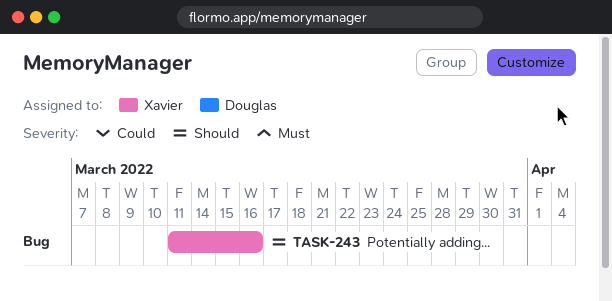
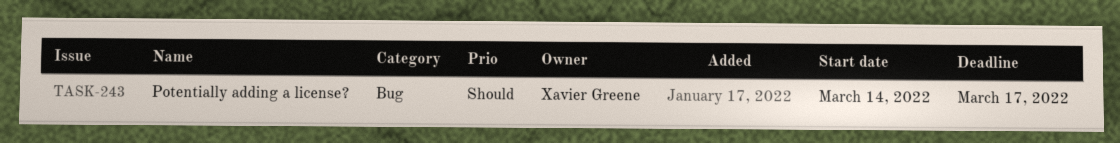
TASK-243, start: Mar 11 -> Mar 14
TASK-243, due: Mar 16 -> Mar 17

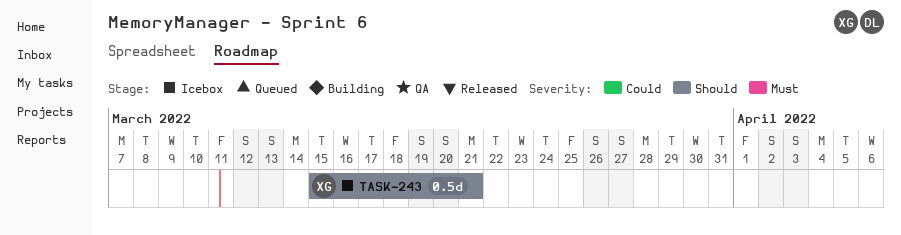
TASK-243, start: Mar 14 -> Mar 15
TASK-243, due: Mar 17 -> Mar 21

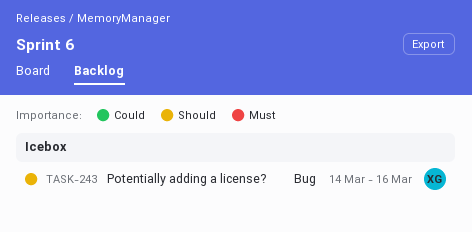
TASK-243, start: Mar 15 -> Mar 14
TASK-243, due: Mar 21 -> Mar 16

